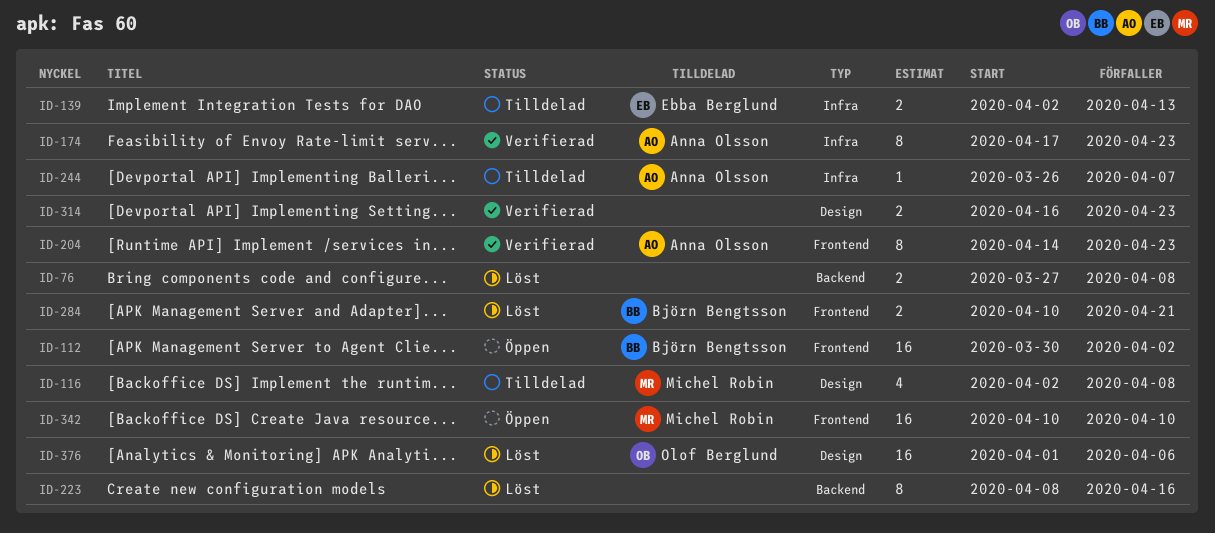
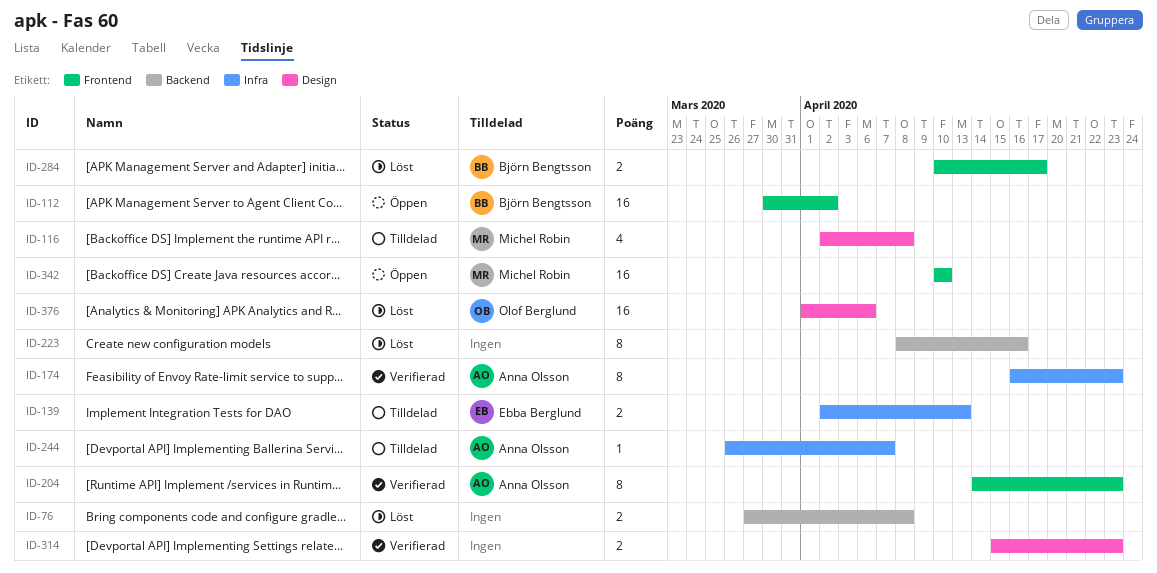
ID-174, start: Apr 17 -> Apr 16
ID-284, due: Apr 21 -> Apr 17
ID-314, start: Apr 16 -> Apr 15

